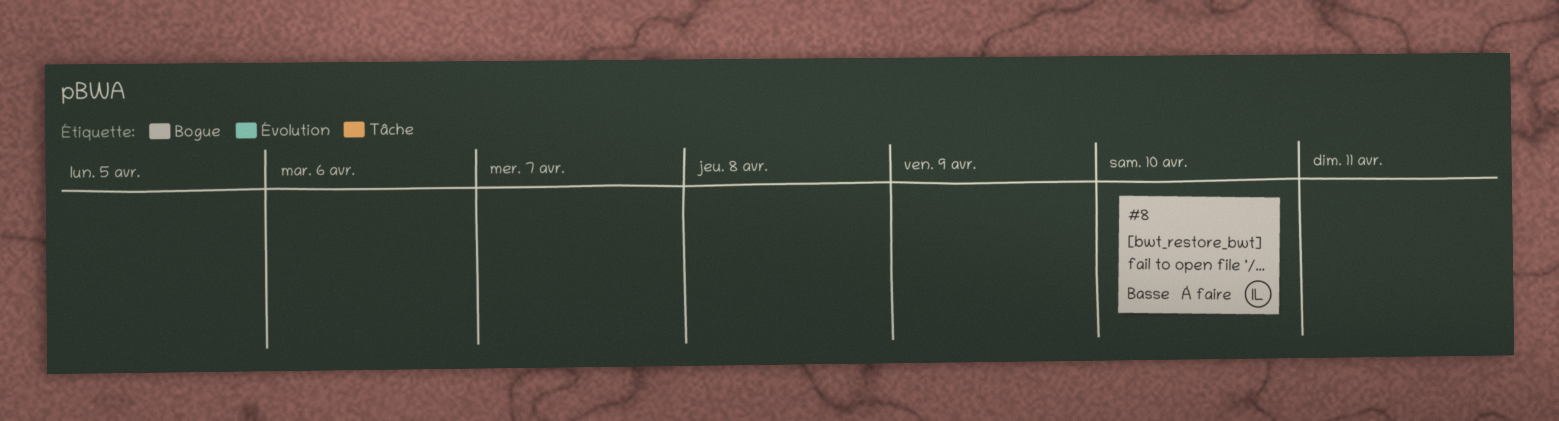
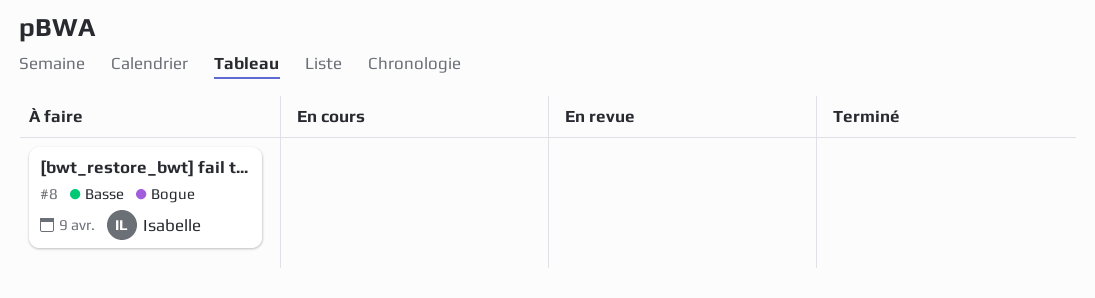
#8, due: Apr 10 -> Apr 9

